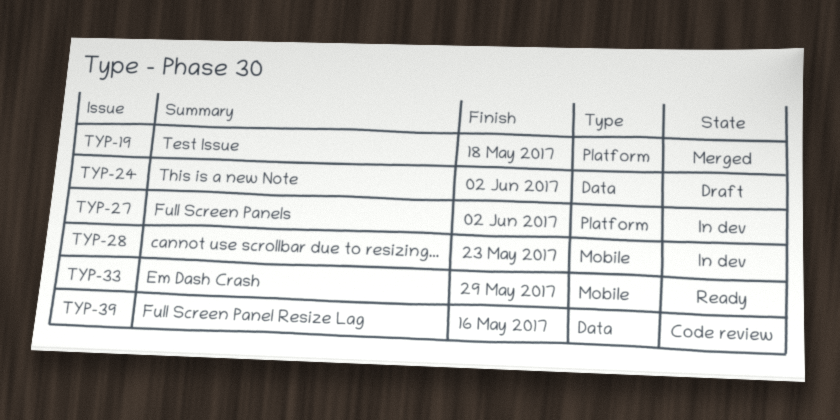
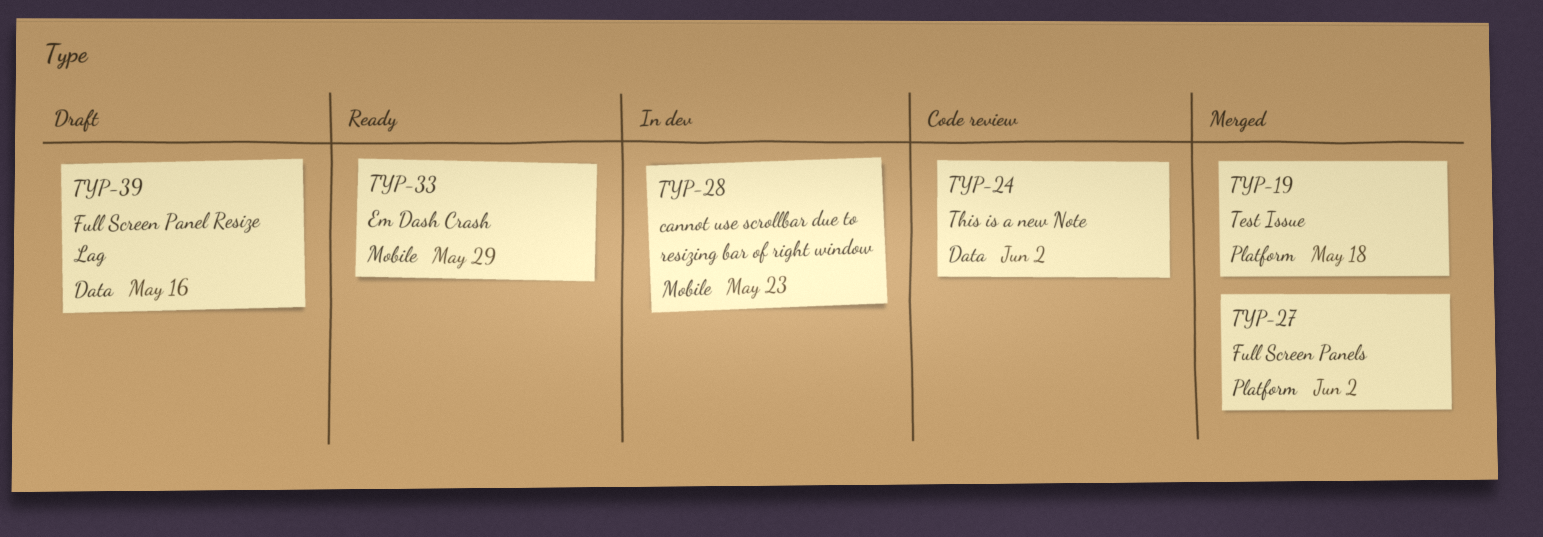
TYP-24, status: Draft -> Code review
TYP-27, status: In dev -> Merged
TYP-39, status: Code review -> Draft

